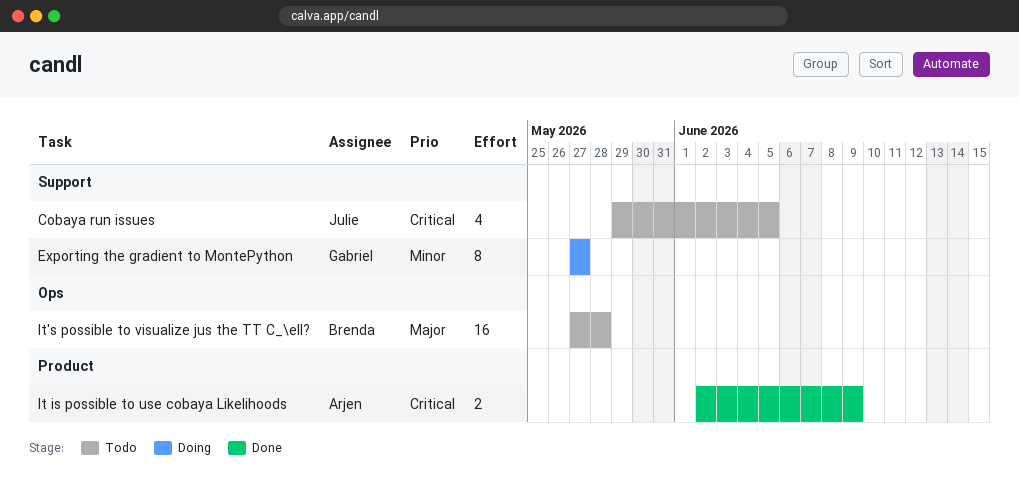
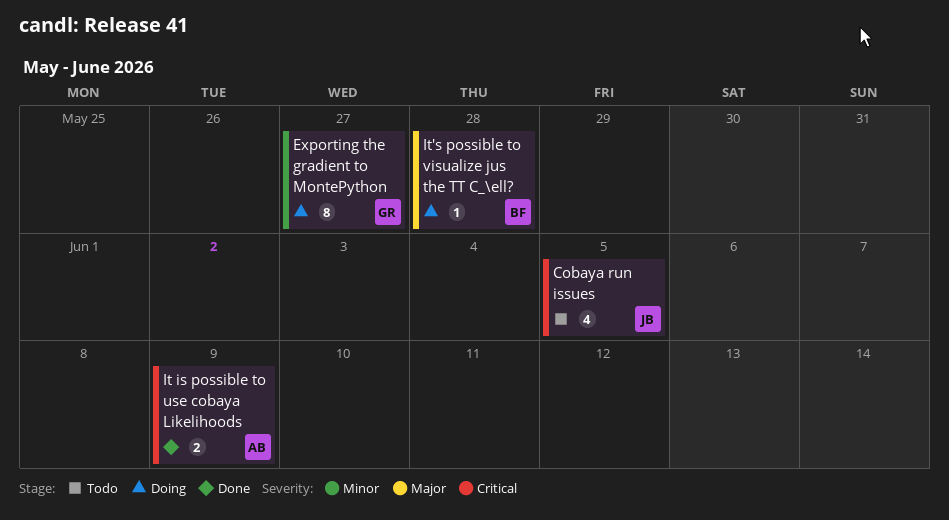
It's possible to visualize jus the TT C_\ell?, status: Todo -> Doing
It's possible to visualize jus the TT C_\ell?, estimate: 16 -> 1

